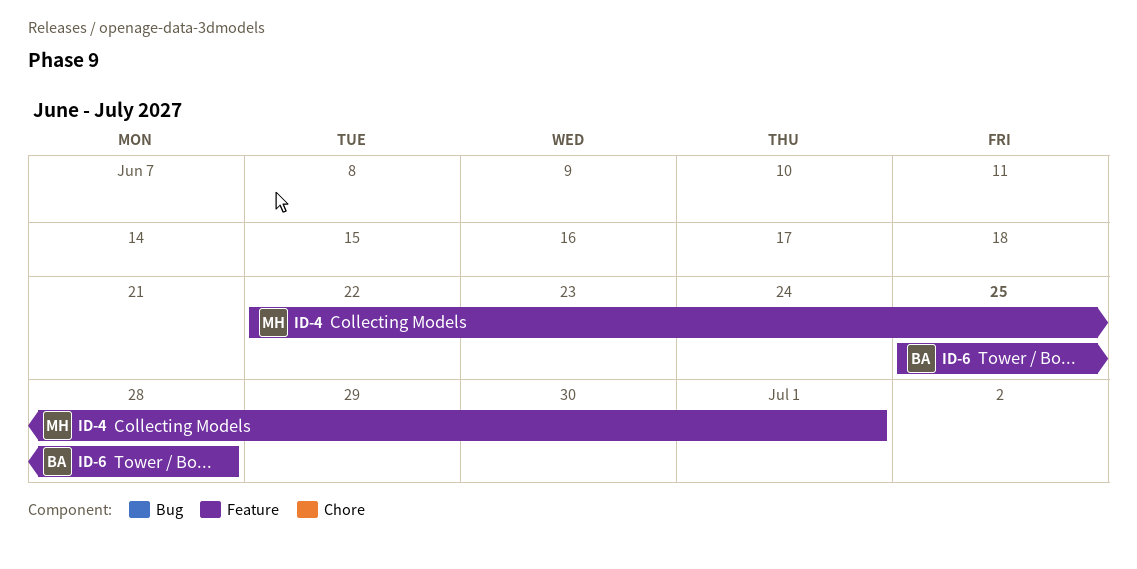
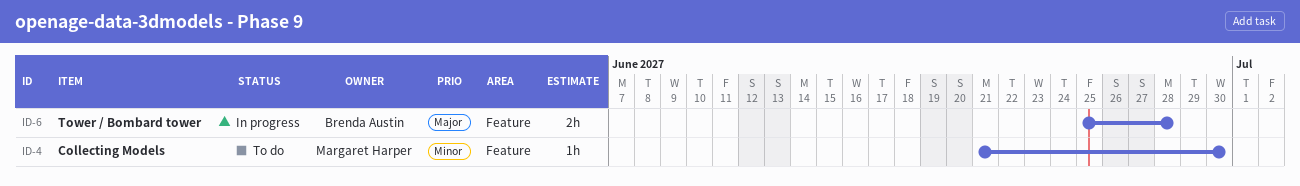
ID-4, start: Jun 22 -> Jun 21
ID-4, due: Jul 1 -> Jun 30

